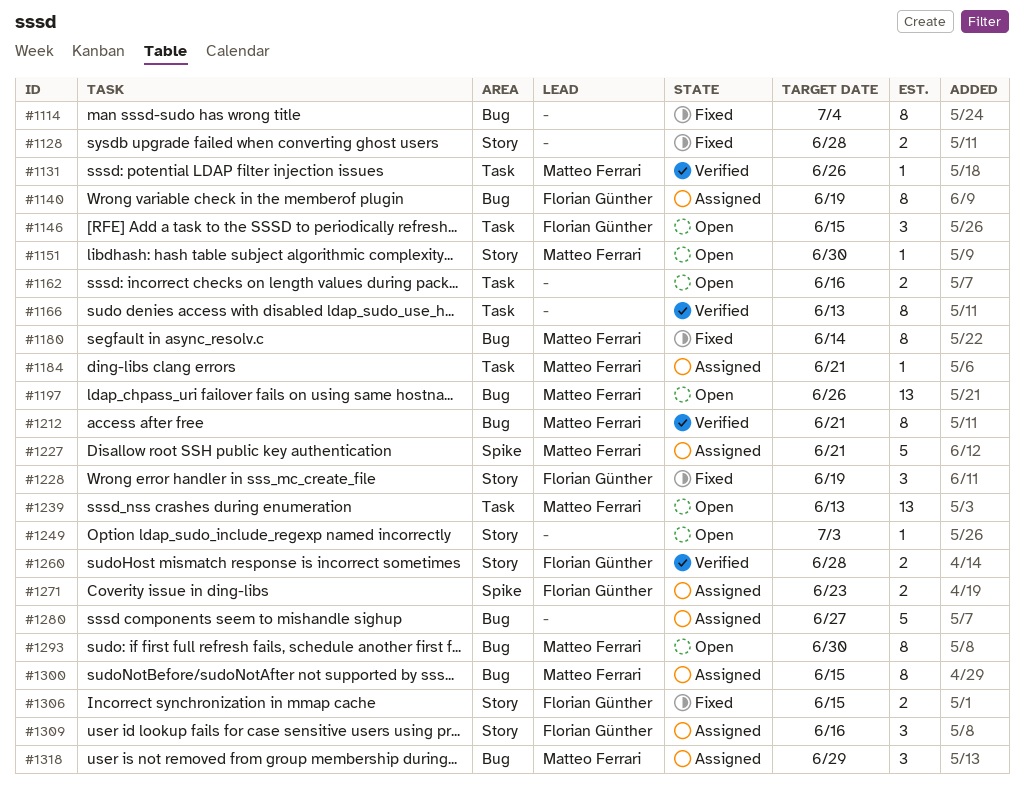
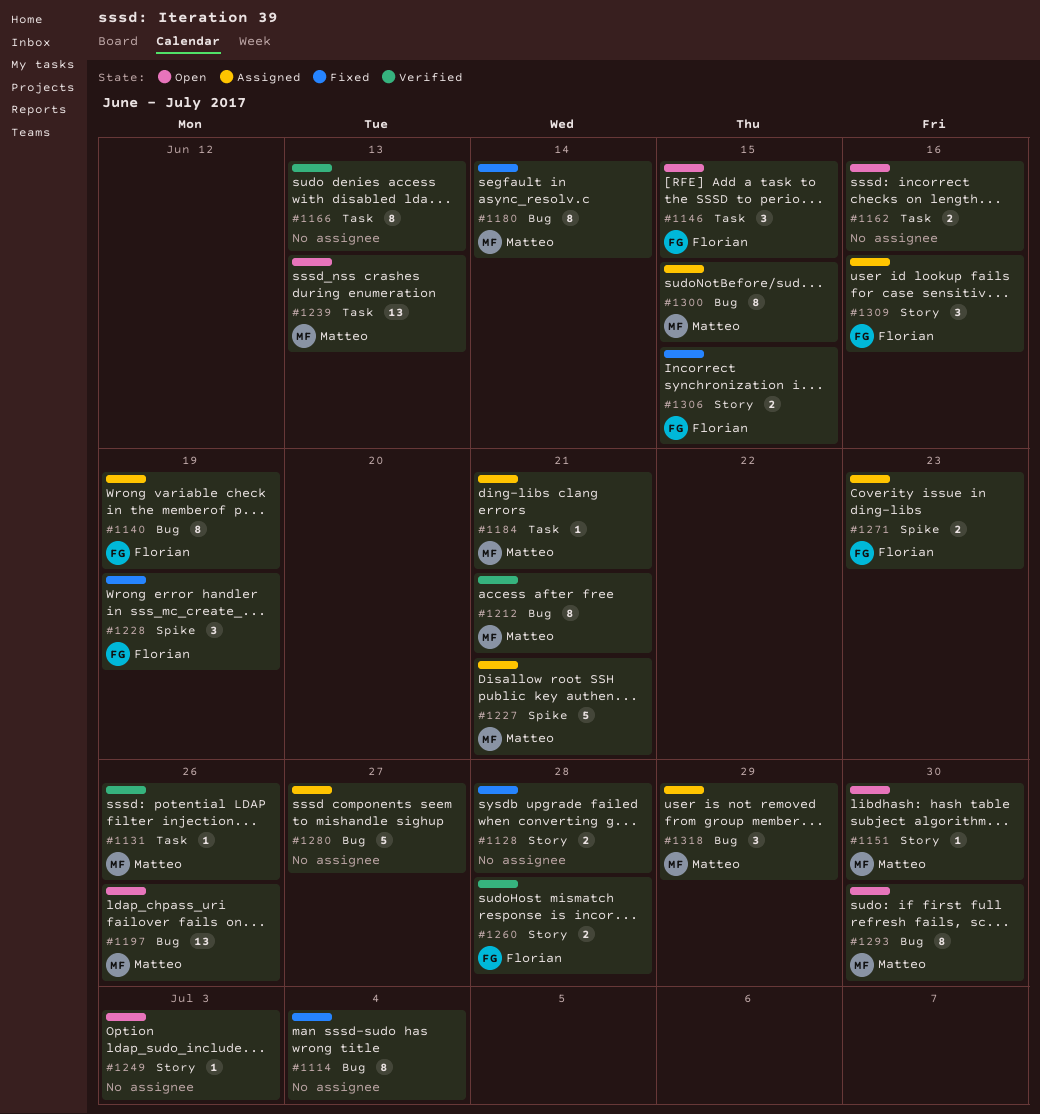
#1228, label: Story -> Spike

